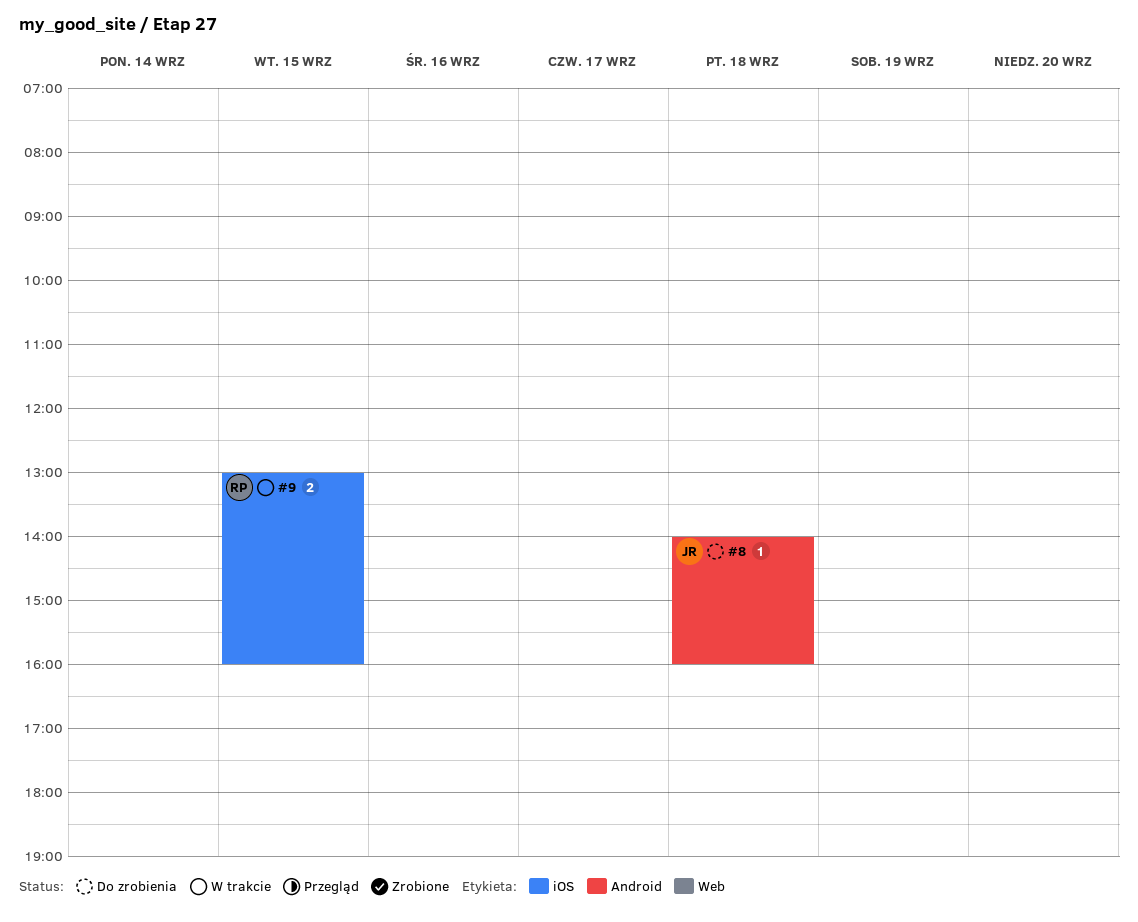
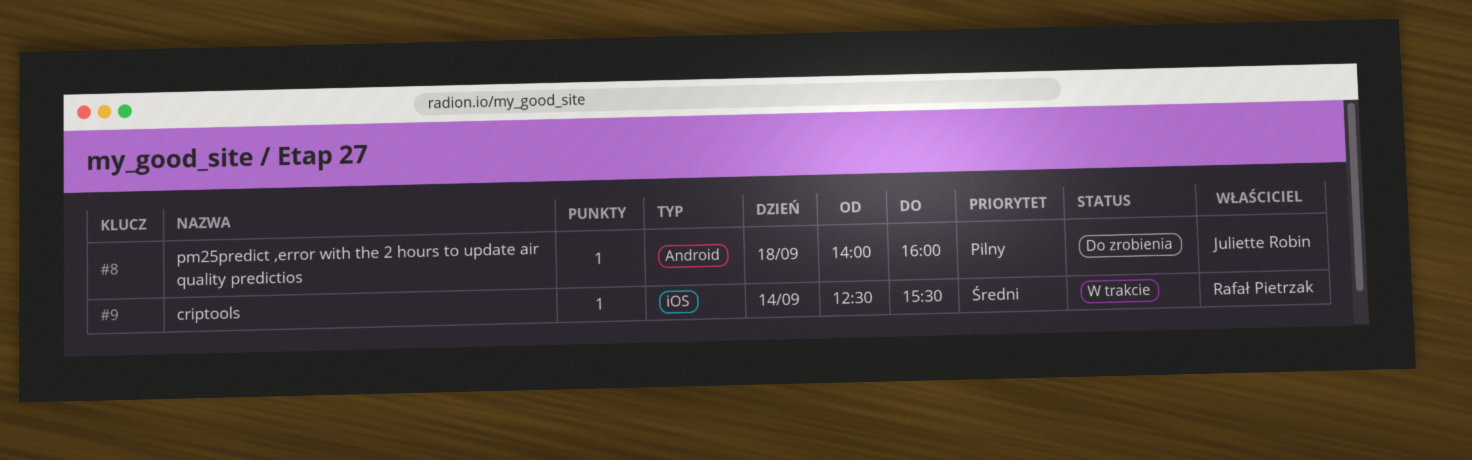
#9, estimate: 2 -> 1
#9, day: Sep 15 -> Sep 14
#9, begins: 13:00 -> 12:30
#9, ends: 16:00 -> 15:30

